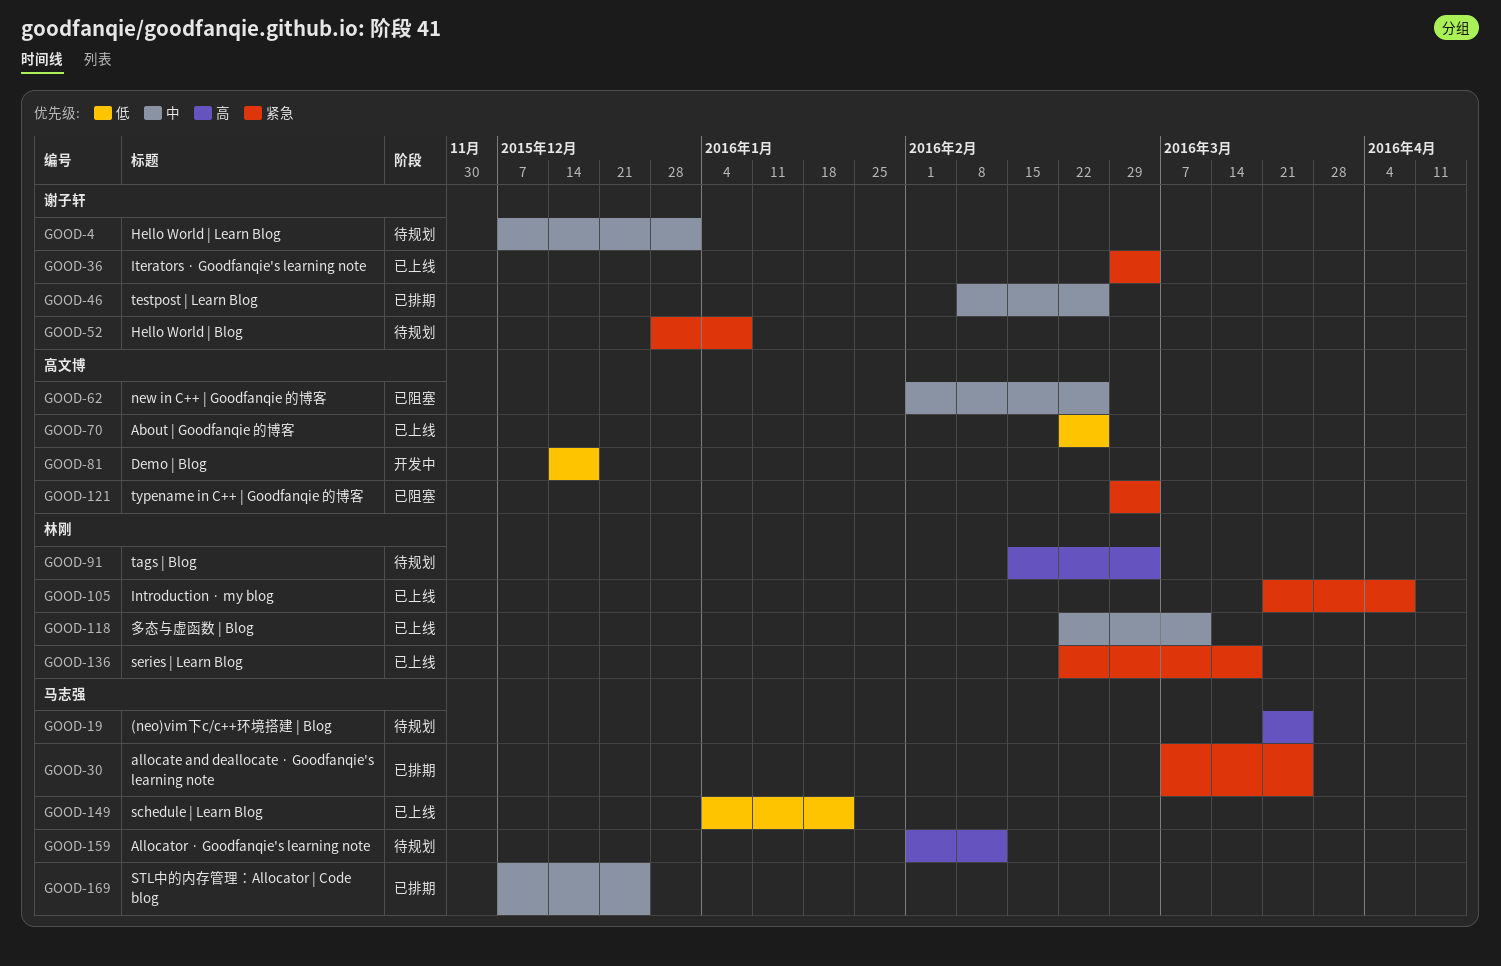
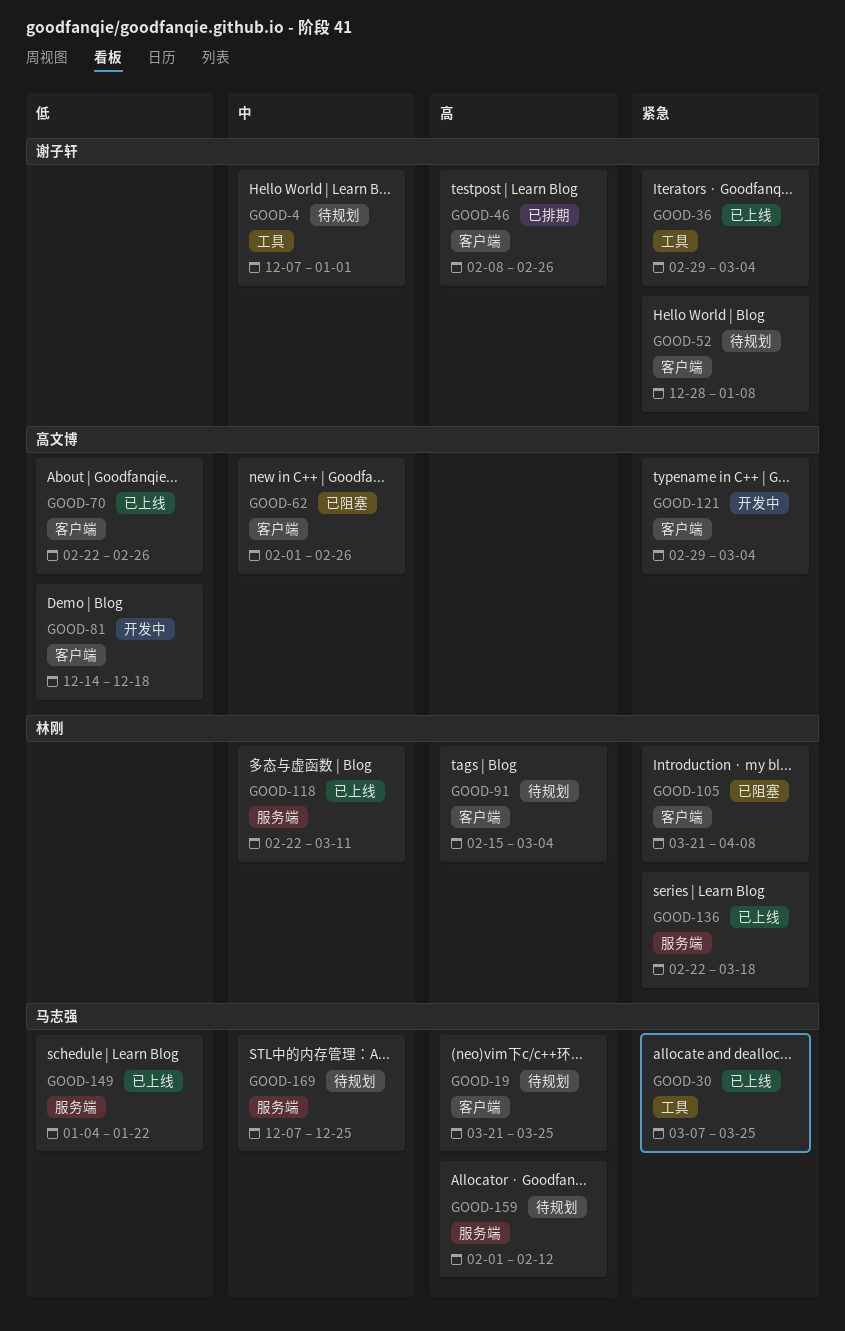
GOOD-30, status: 已排期 -> 已上线
GOOD-46, priority: 中 -> 高
GOOD-105, status: 已上线 -> 已阻塞
GOOD-121, status: 已阻塞 -> 开发中
GOOD-169, status: 已排期 -> 待规划

